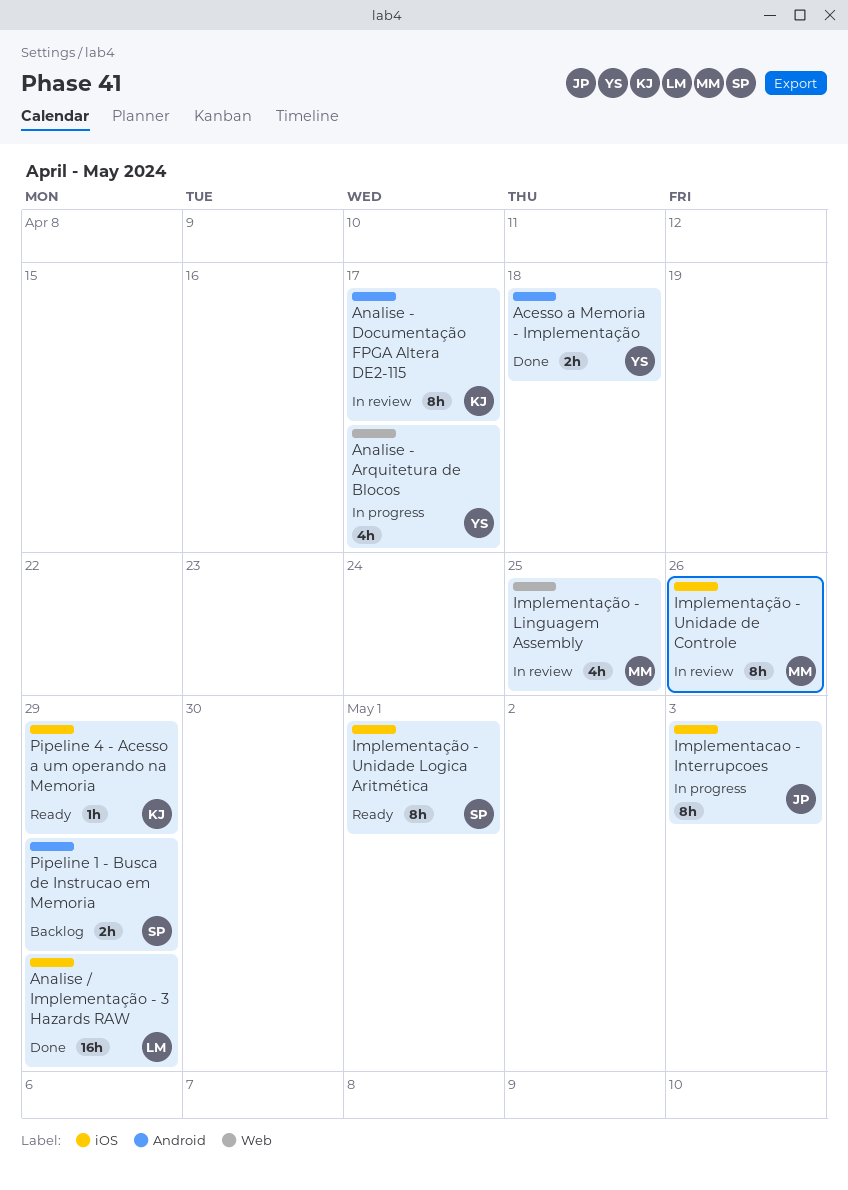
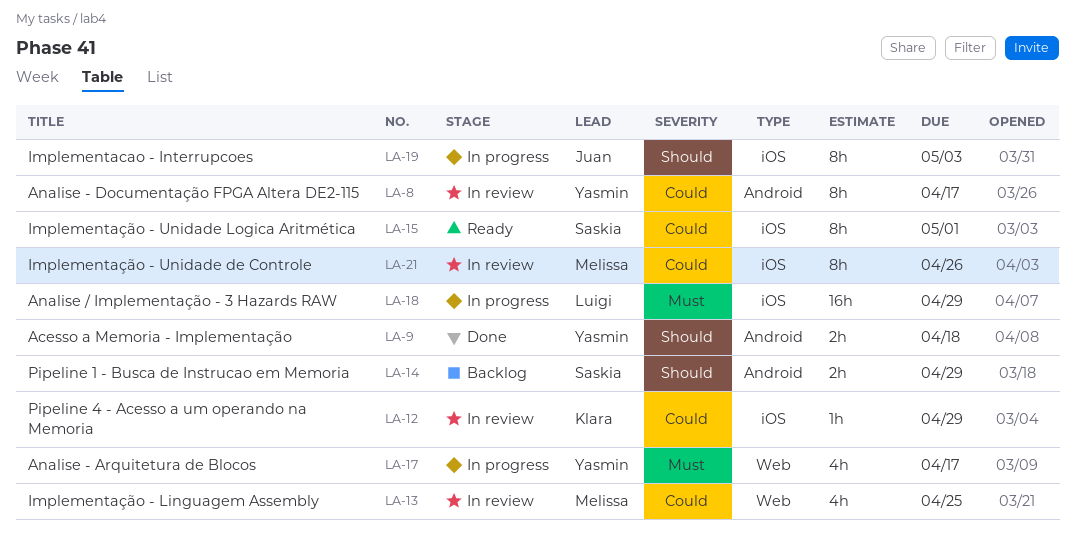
Analise - Documentação FPGA Altera DE2-115, owner: Klara -> Yasmin
Analise / Implementação - 3 Hazards RAW, status: Done -> In progress
Pipeline 4 - Acesso a um operando na Memoria, status: Ready -> In review

